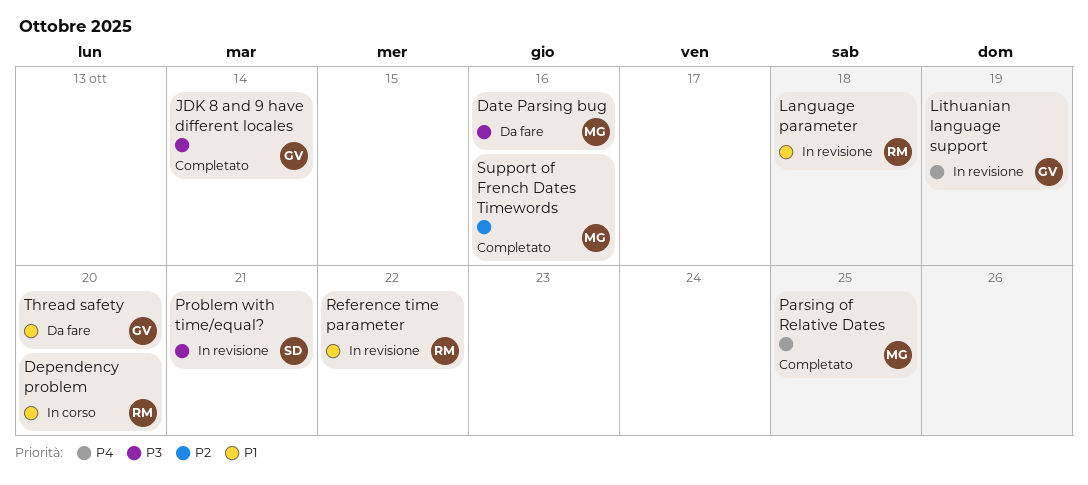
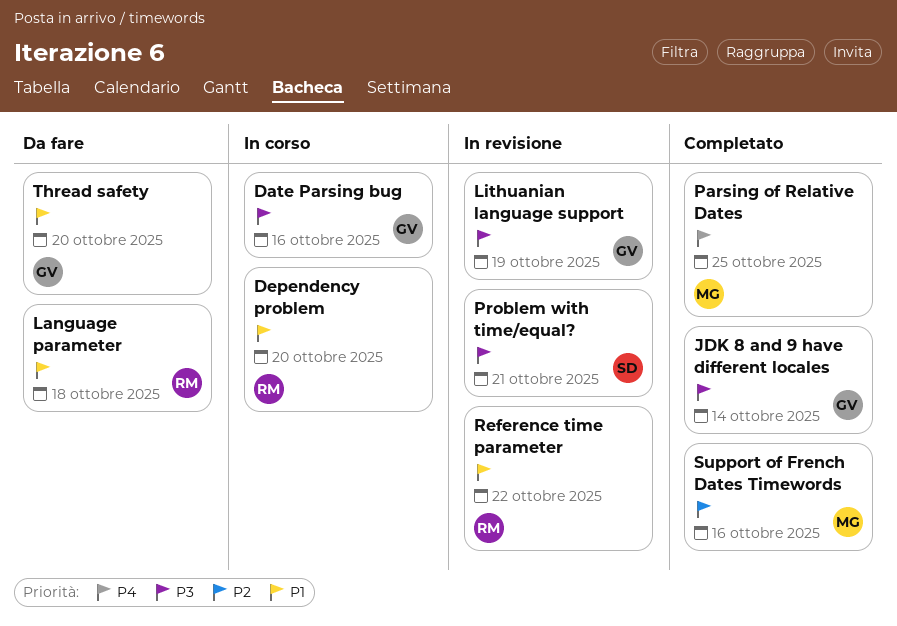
Date Parsing bug, status: Da fare -> In corso
Date Parsing bug, owner: MG -> GV
Language parameter, status: In revisione -> Da fare
Lithuanian language support, priority: P4 -> P3

